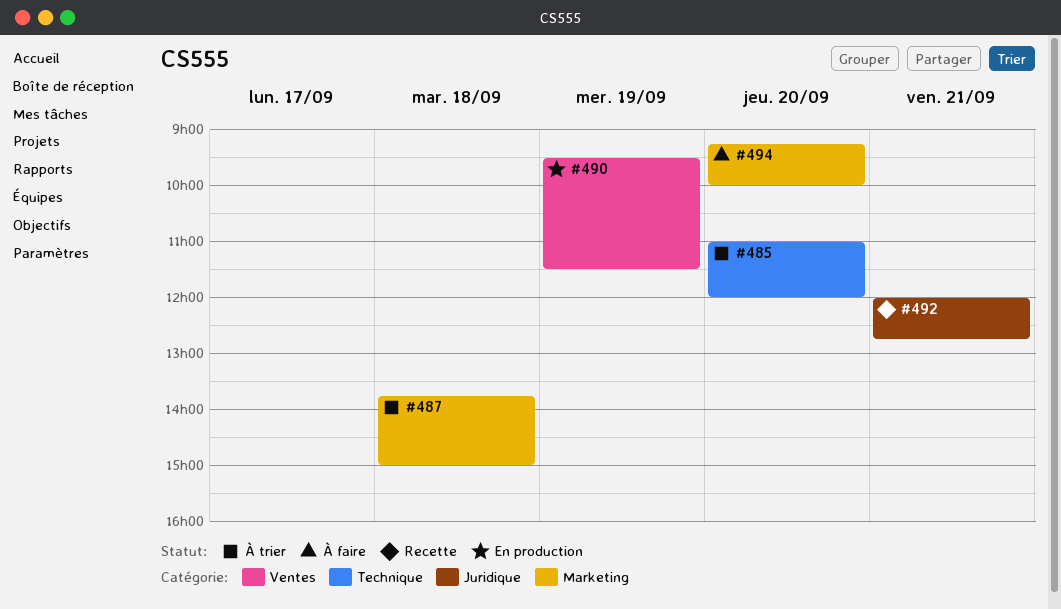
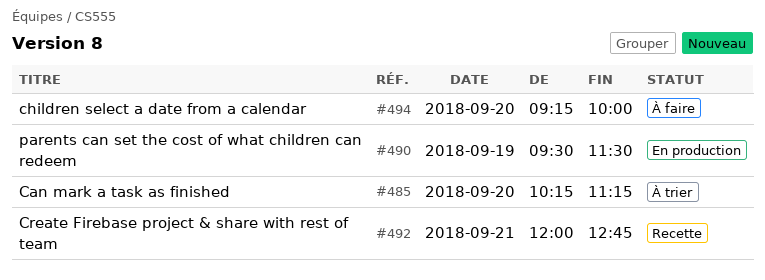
#485, begins: 11:00 -> 10:15
#485, ends: 12:00 -> 11:15
#487: present -> none

